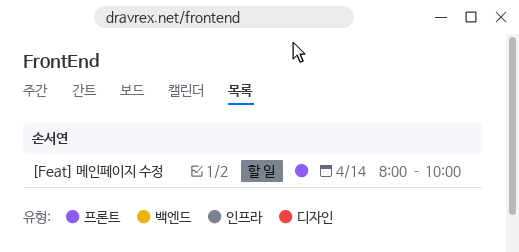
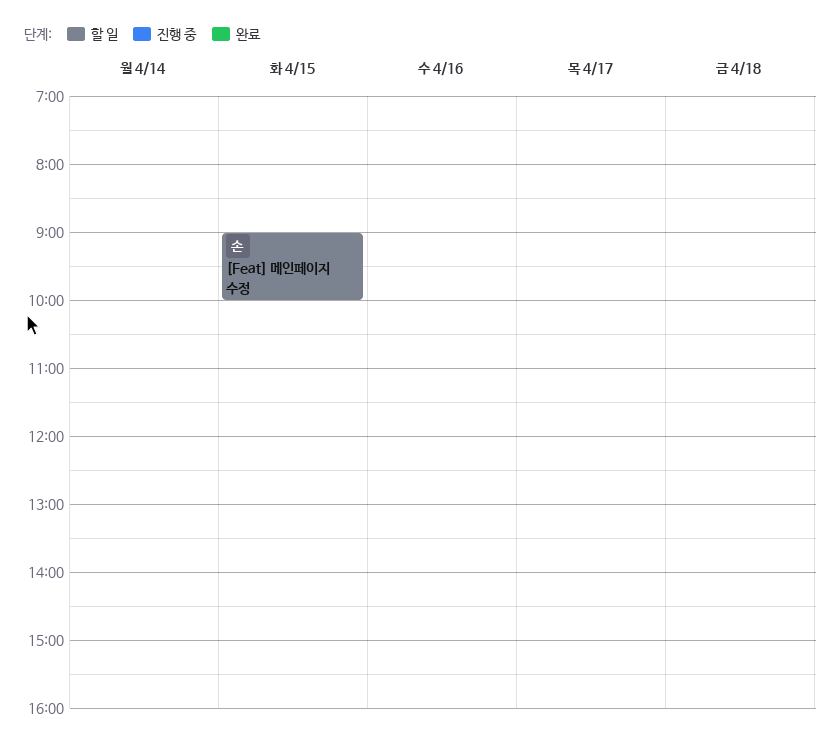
[Feat] 메인페이지 수정, day: Apr 14 -> Apr 15
[Feat] 메인페이지 수정, begins: 08:00 -> 09:00

